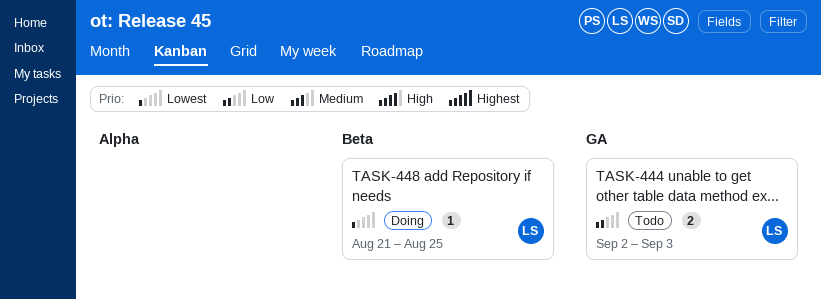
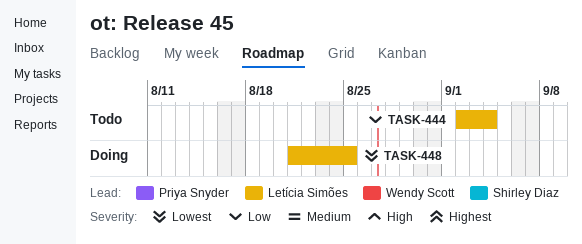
TASK-444, due: Sep 3 -> Sep 4

